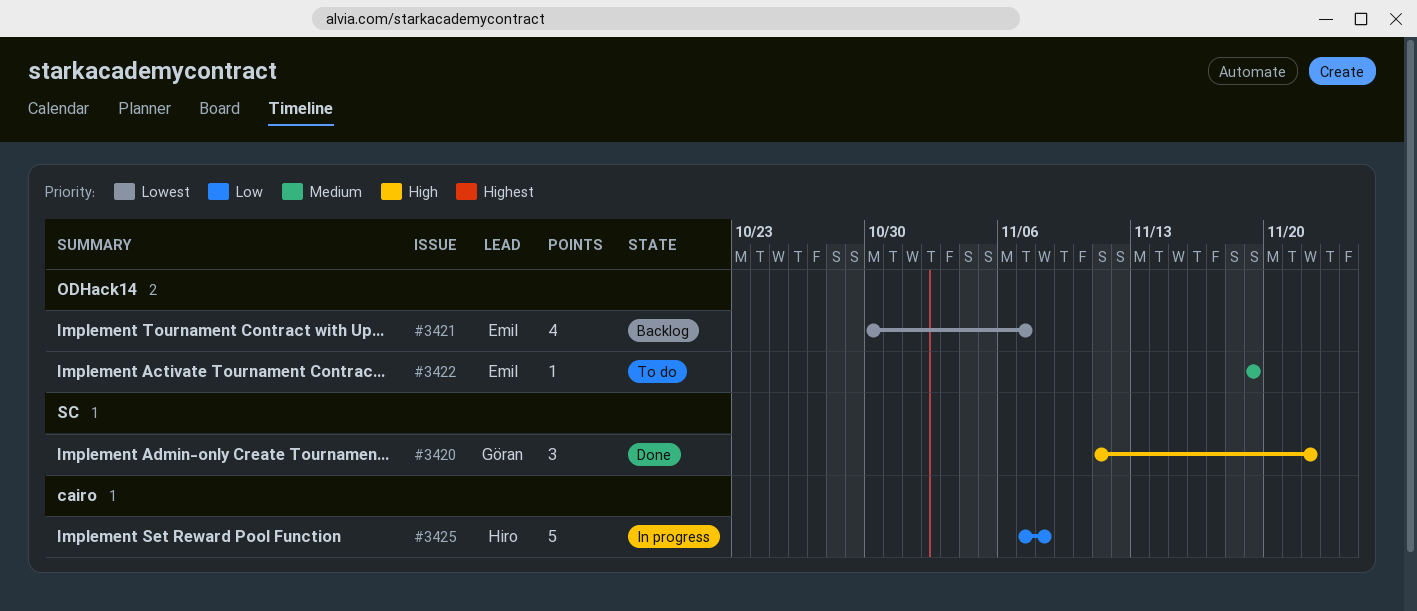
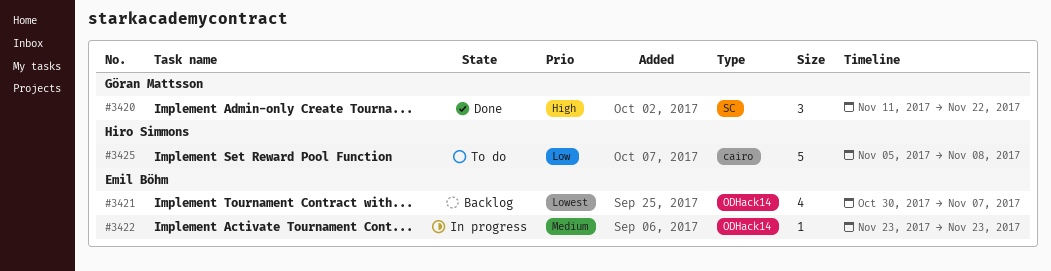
#3422, status: To do -> In progress
#3422, start: Nov 19 -> Nov 23
#3422, due: Nov 19 -> Nov 23
#3425, status: In progress -> To do
#3425, start: Nov 7 -> Nov 5

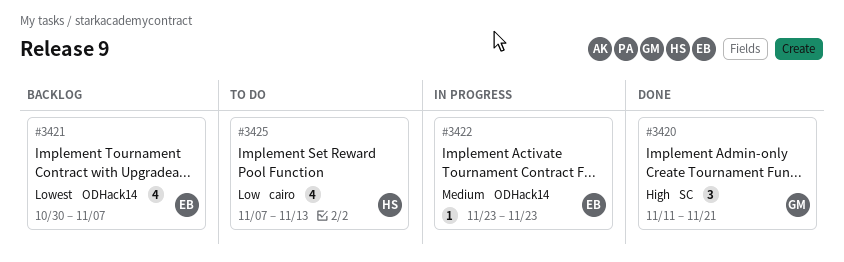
#3420, due: Nov 22 -> Nov 21
#3425, estimate: 5 -> 4
#3425, start: Nov 5 -> Nov 7
#3425, due: Nov 8 -> Nov 13

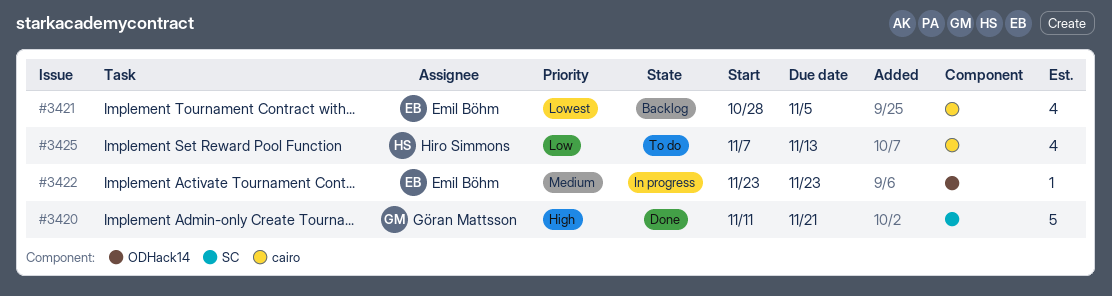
#3420, estimate: 3 -> 5
#3421, label: ODHack14 -> cairo
#3421, start: Oct 30 -> Oct 28
#3421, due: Nov 7 -> Nov 5

